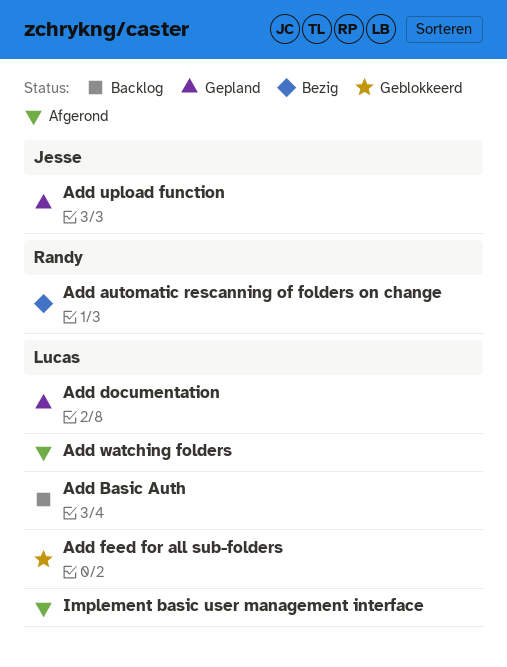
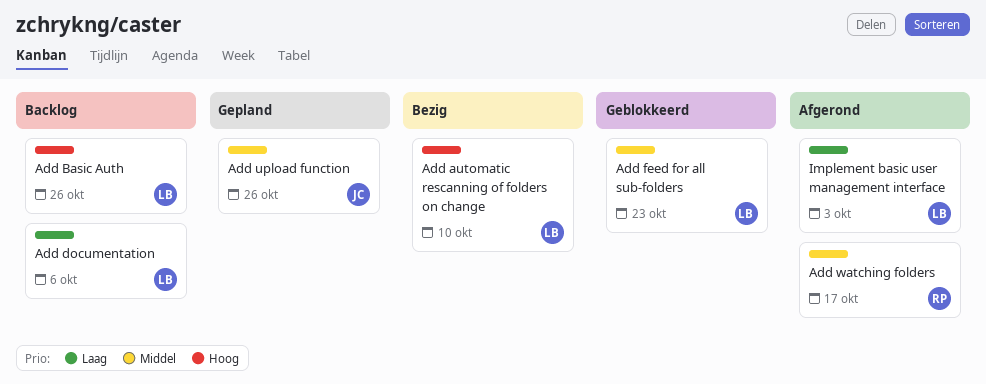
Add automatic rescanning of folders on change, owner: Randy -> Lucas
Add documentation, status: Gepland -> Backlog
Add watching folders, owner: Lucas -> Randy

